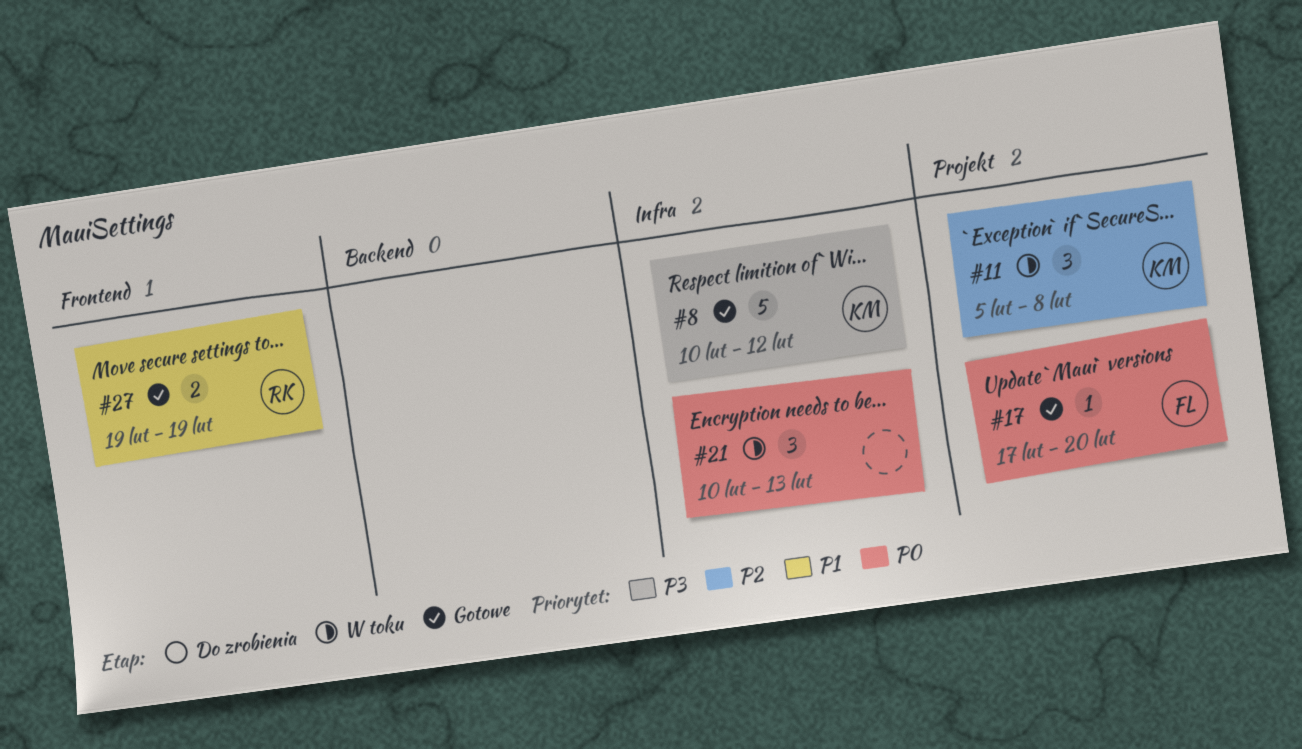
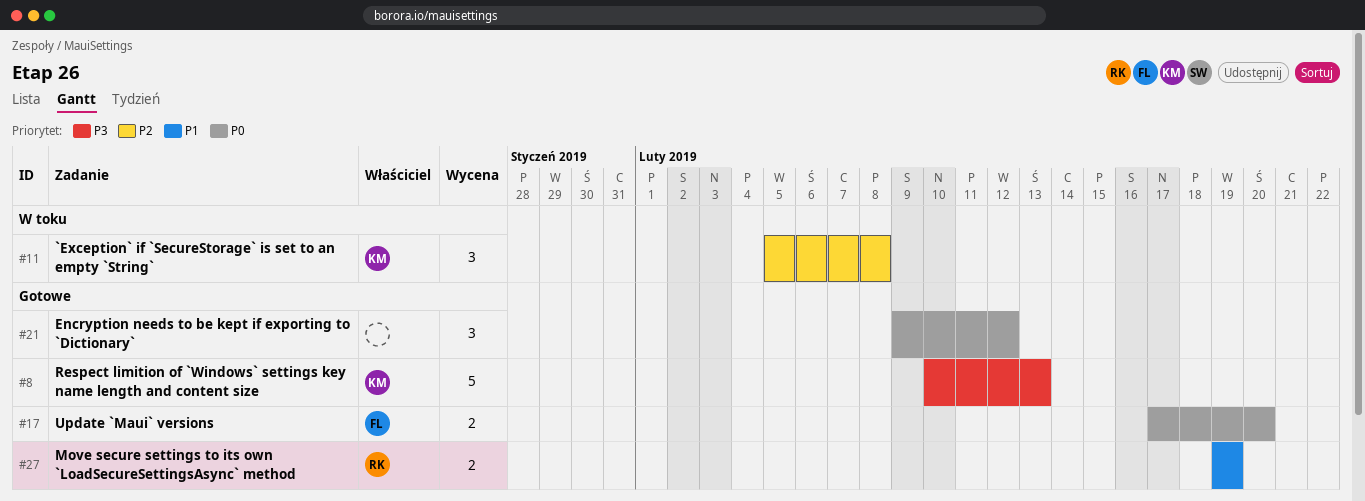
#8, due: Feb 12 -> Feb 13
#17, estimate: 1 -> 2
#21, status: W toku -> Gotowe
#21, start: Feb 10 -> Feb 9
#21, due: Feb 13 -> Feb 12

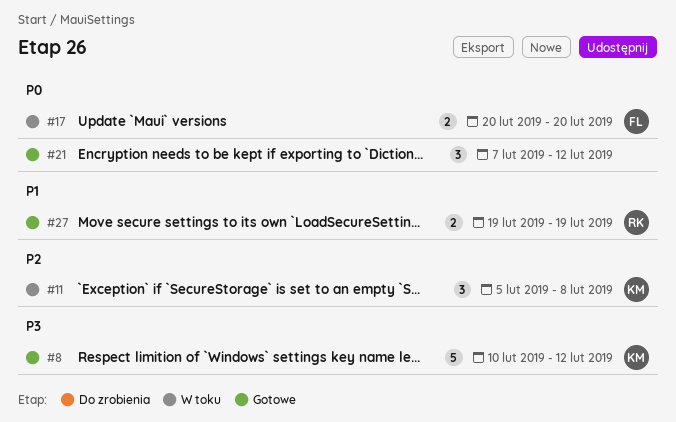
#8, due: Feb 13 -> Feb 12
#17, status: Gotowe -> W toku
#17, start: Feb 17 -> Feb 20
#21, start: Feb 9 -> Feb 7

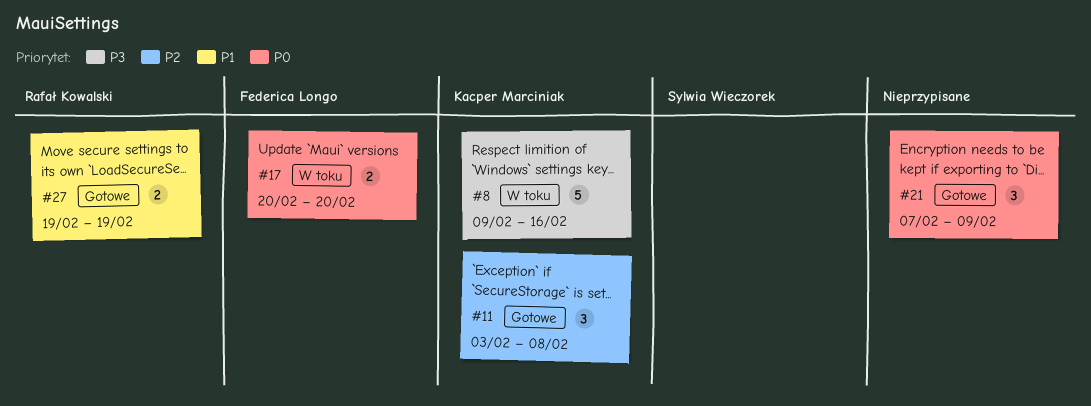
#8, status: Gotowe -> W toku
#8, start: Feb 10 -> Feb 9
#8, due: Feb 12 -> Feb 16
#11, status: W toku -> Gotowe
#11, start: Feb 5 -> Feb 3
#21, due: Feb 12 -> Feb 9

